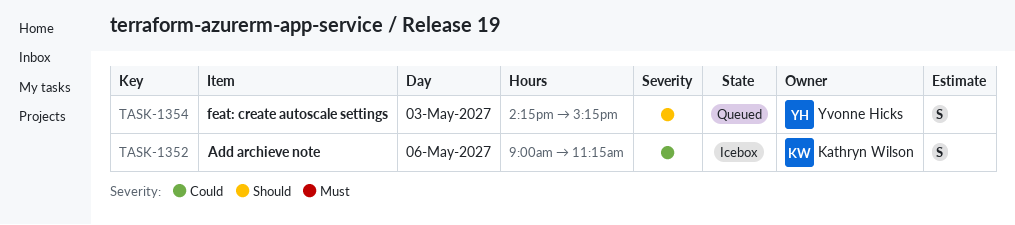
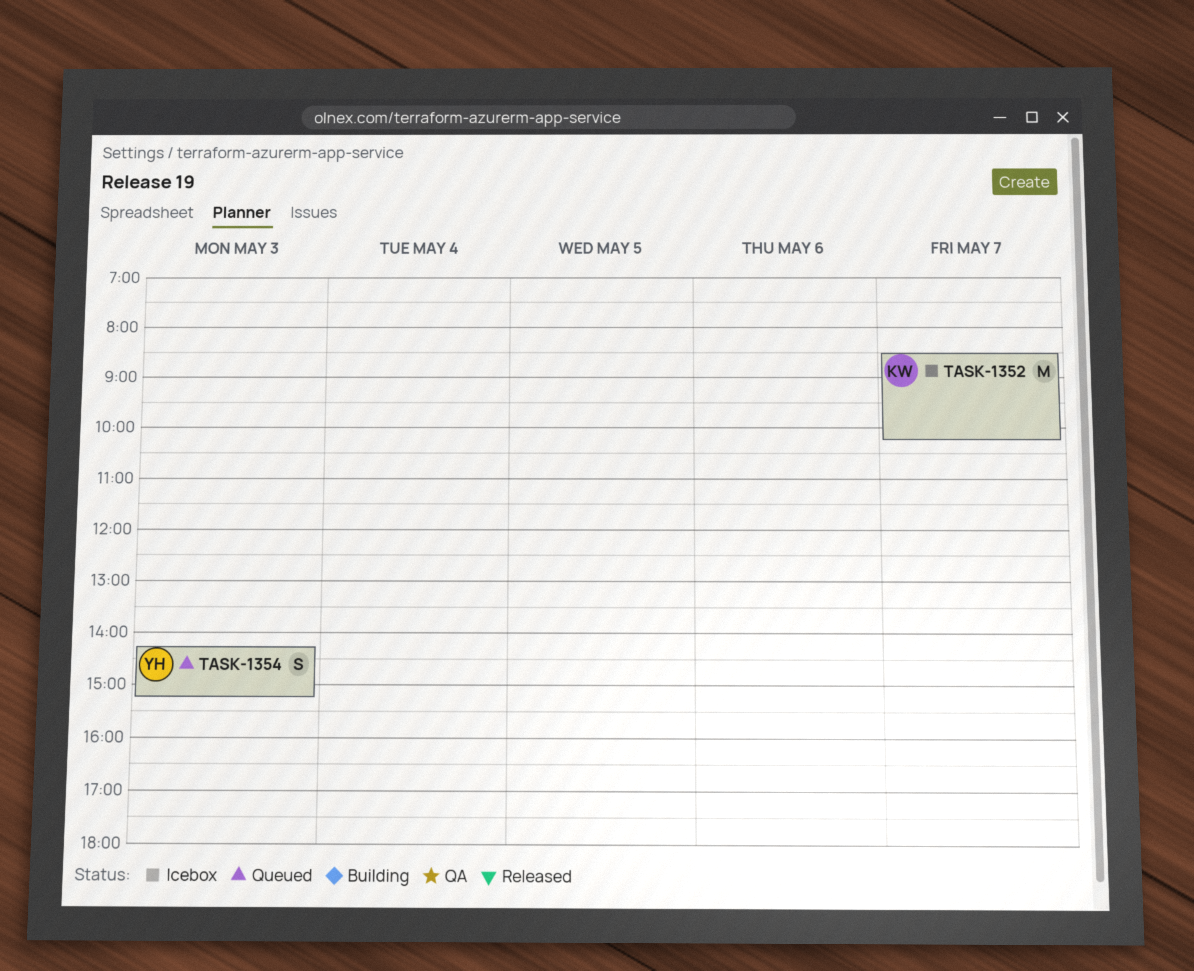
TASK-1352, estimate: S -> M
TASK-1352, day: May 6 -> May 7
TASK-1352, begins: 09:00 -> 08:30
TASK-1352, ends: 11:15 -> 10:15

